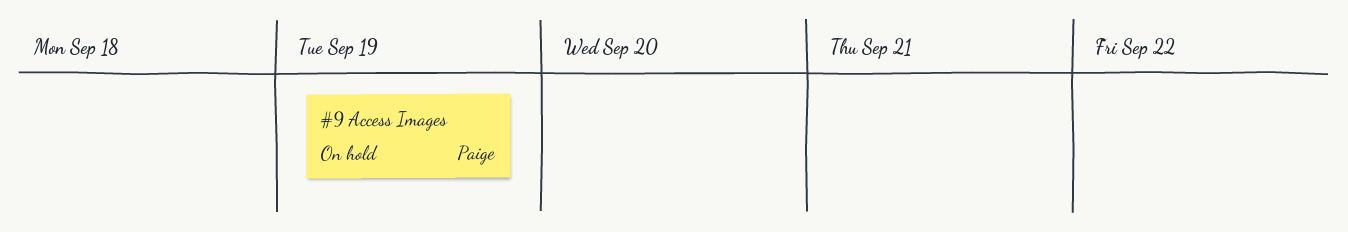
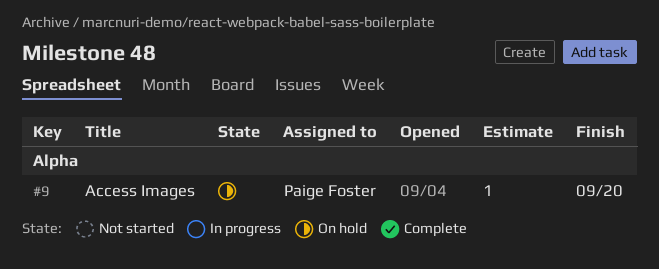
#9, due: Sep 19 -> Sep 20

